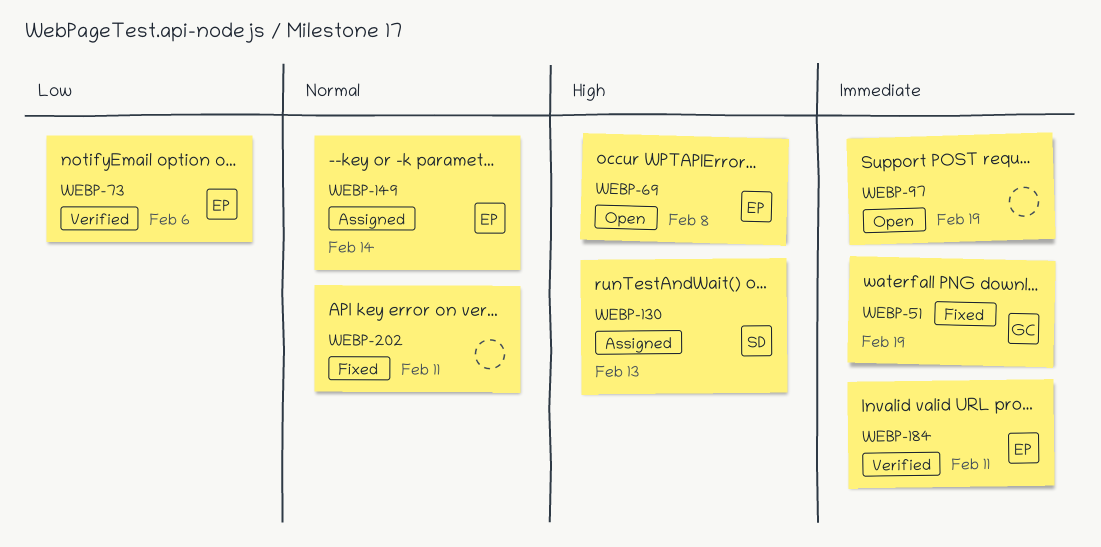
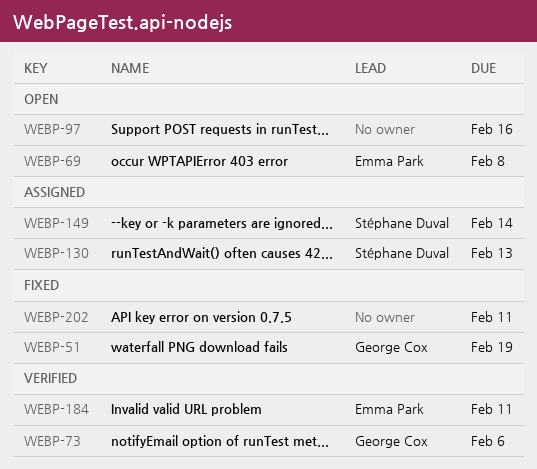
WEBP-73, owner: Emma Park -> George Cox
WEBP-97, due: Feb 19 -> Feb 16
WEBP-149, owner: Emma Park -> Stéphane Duval

